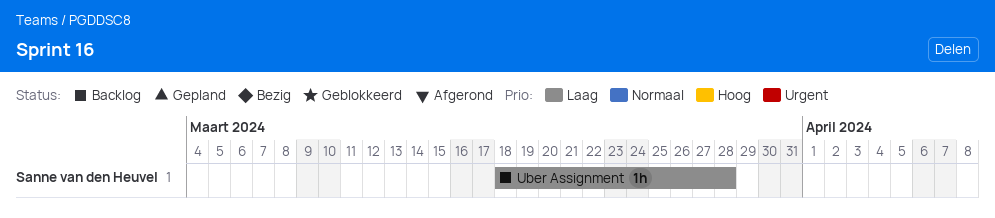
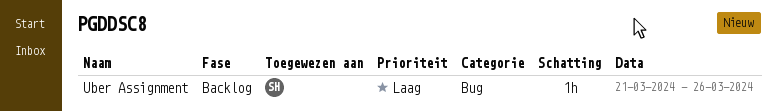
Uber Assignment, start: Mar 18 -> Mar 21
Uber Assignment, due: Mar 28 -> Mar 26

